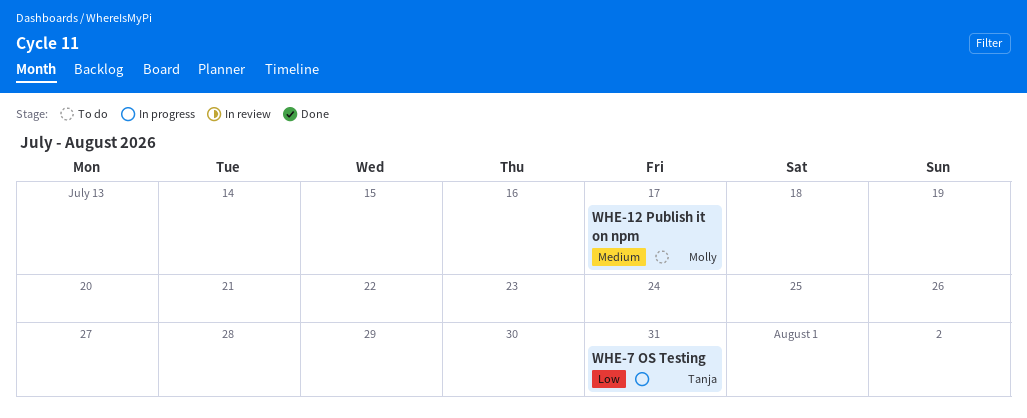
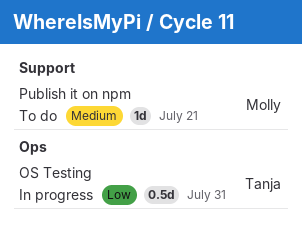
Publish it on npm, due: Jul 17 -> Jul 21

